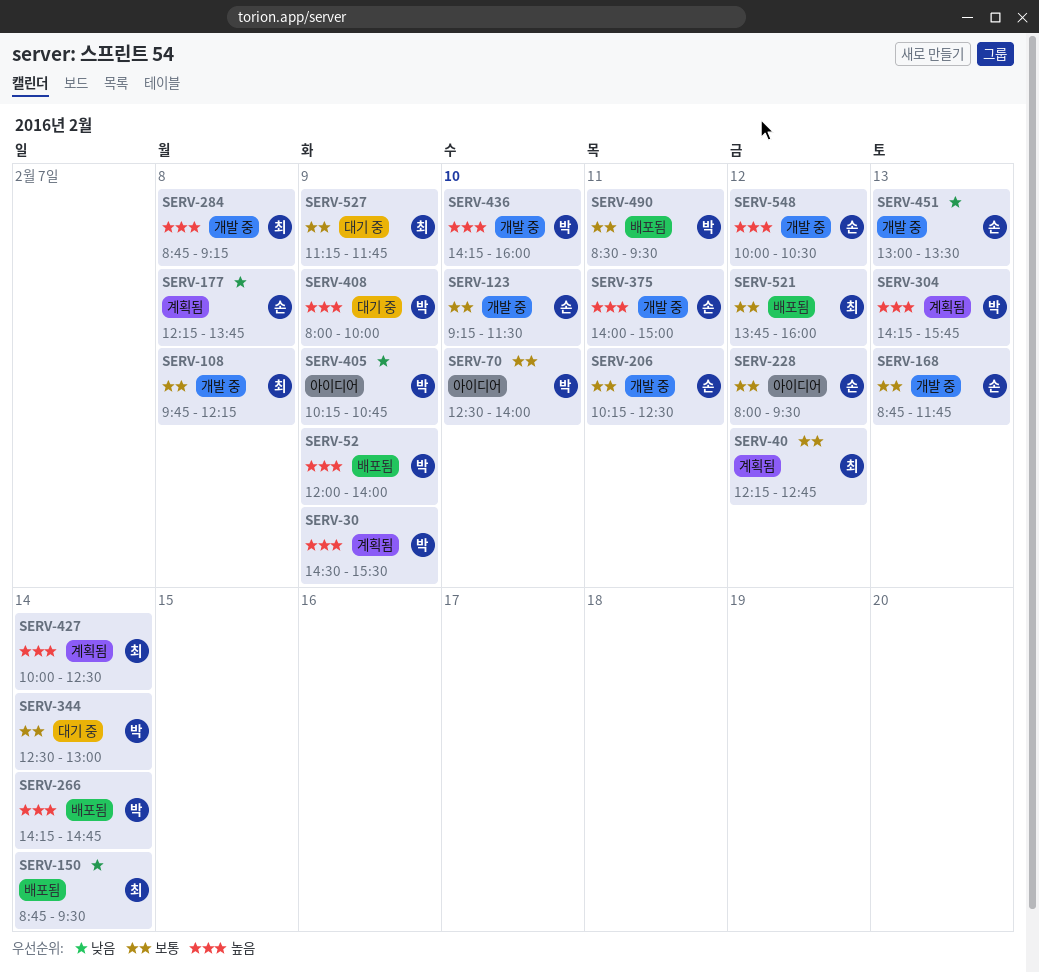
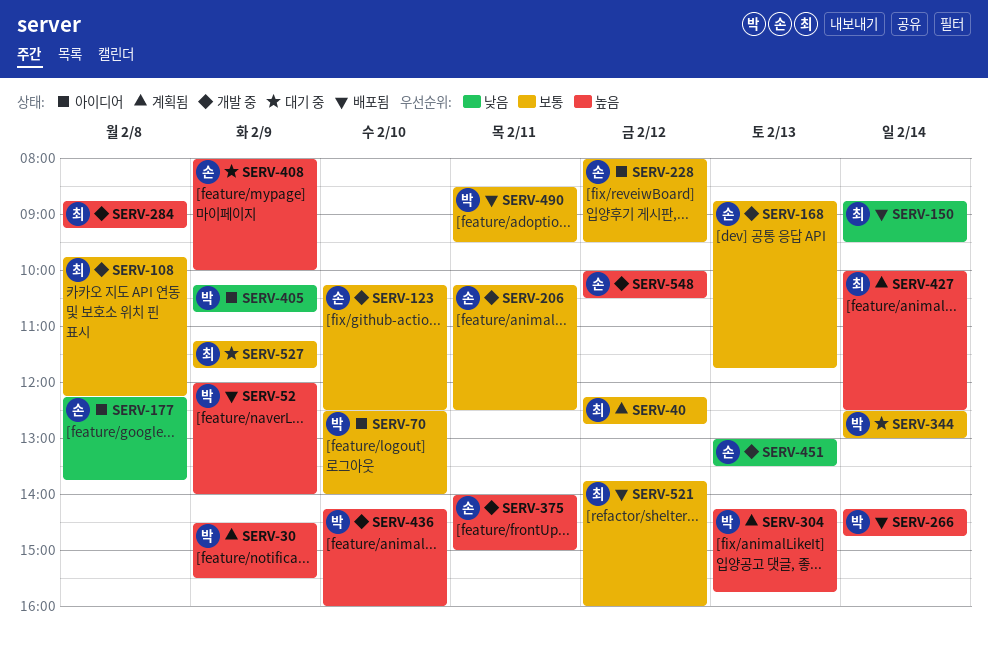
SERV-123, begins: 09:15 -> 10:15
SERV-123, ends: 11:30 -> 12:30
SERV-177, status: 계획됨 -> 아이디어
SERV-408, owner: 박 -> 손

